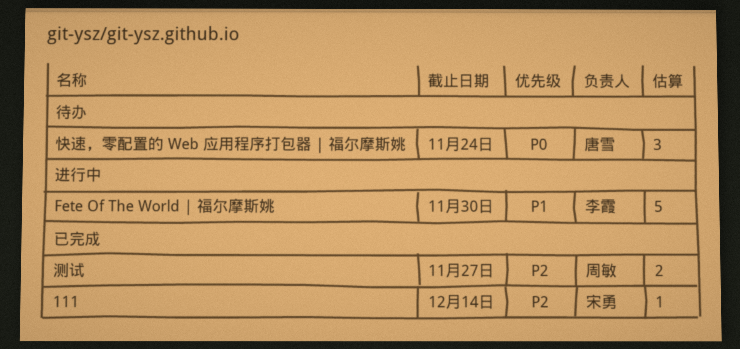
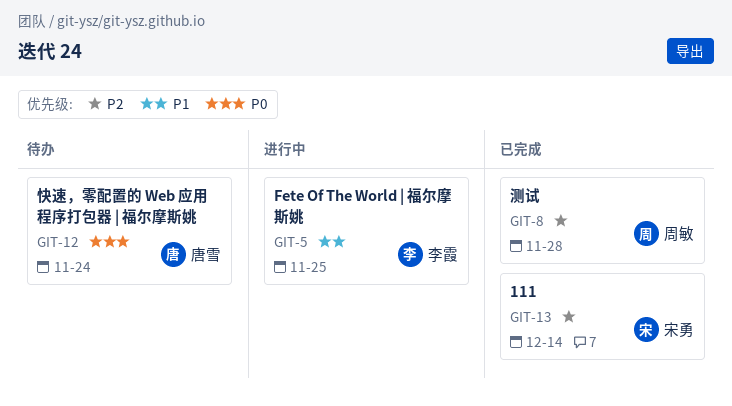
Fete Of The World | 福尔摩斯姚, due: Nov 30 -> Nov 25
测试, due: Nov 27 -> Nov 28

